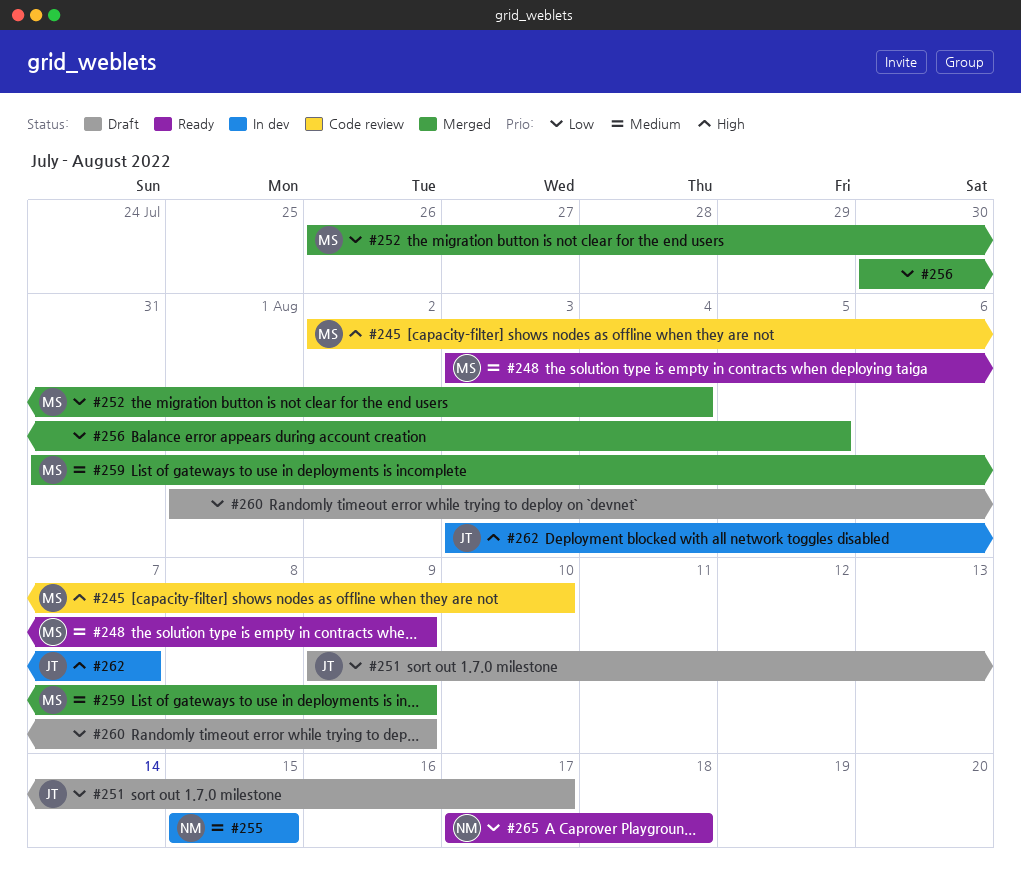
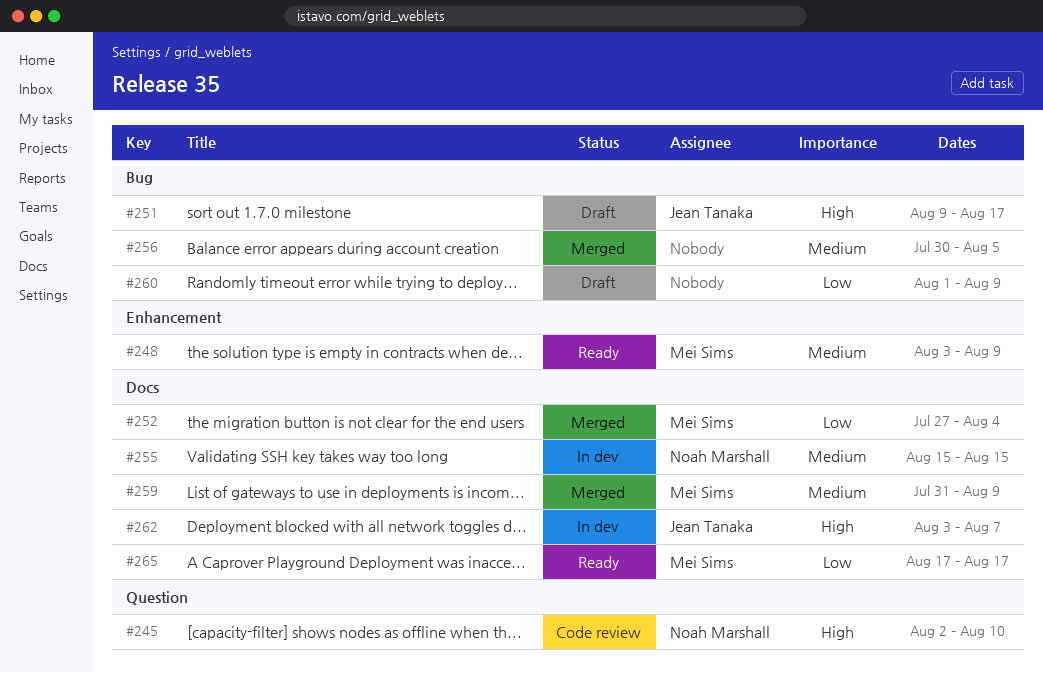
#245, owner: Mei Sims -> Noah Marshall
#251, priority: Low -> High
#252, start: Jul 26 -> Jul 27
#256, priority: Low -> Medium
#265, owner: Noah Marshall -> Mei Sims
#265, due: Aug 18 -> Aug 17

